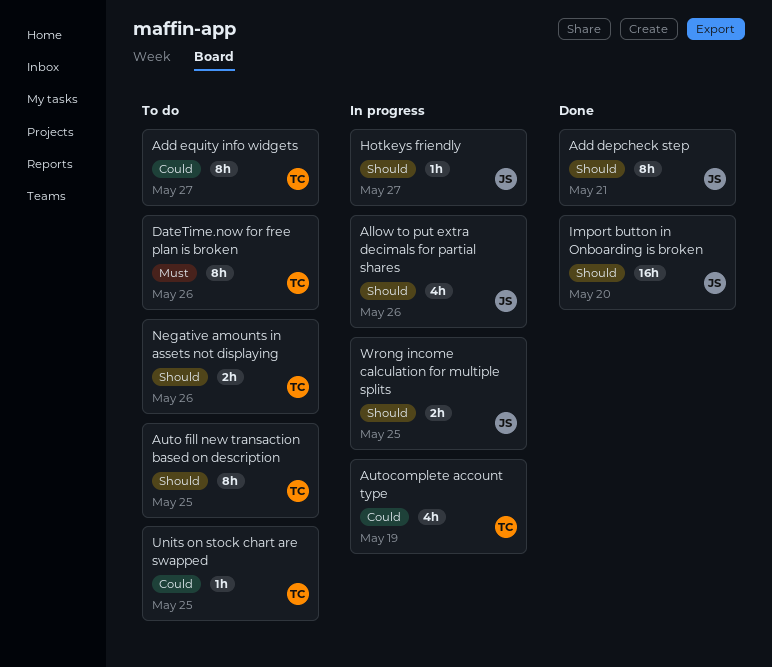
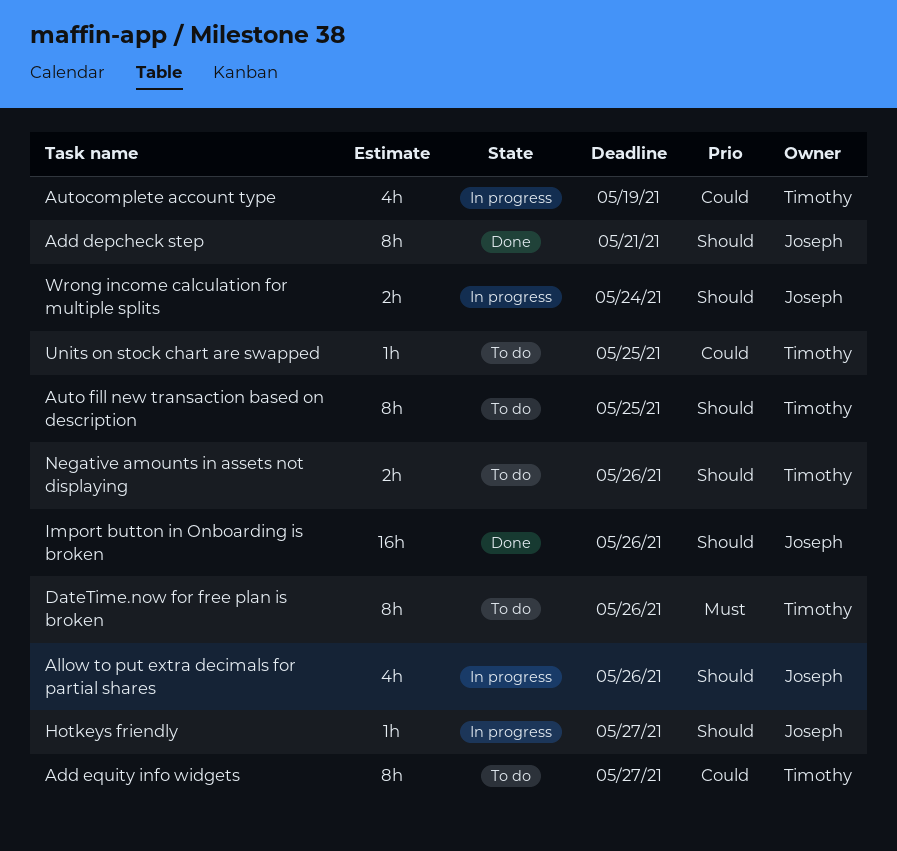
Import button in Onboarding is broken, due: May 20 -> May 26
Wrong income calculation for multiple splits, due: May 25 -> May 24

